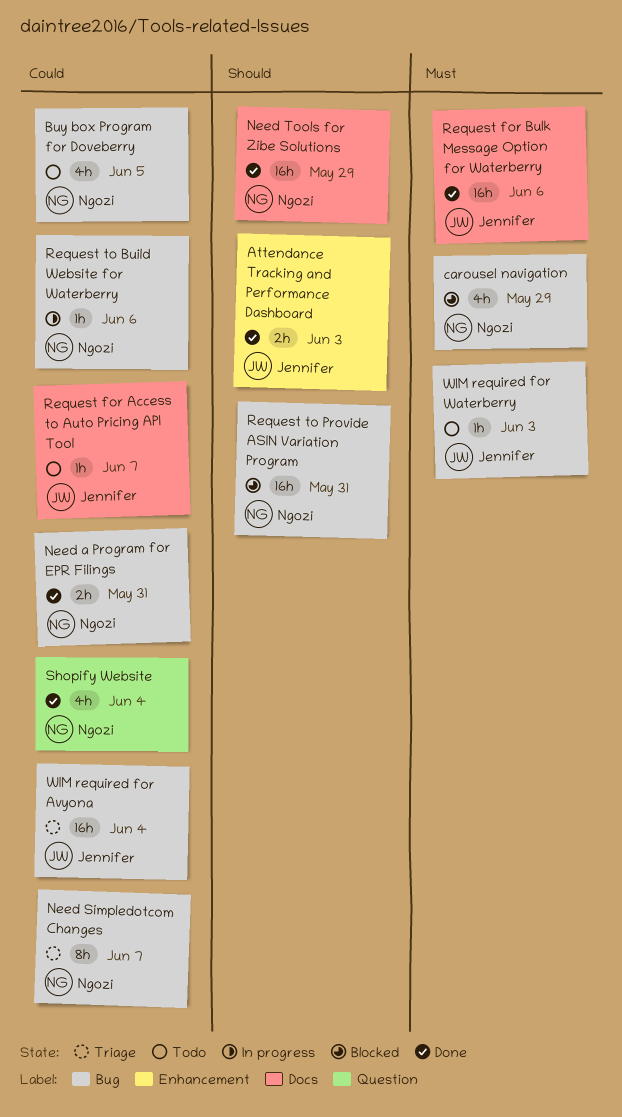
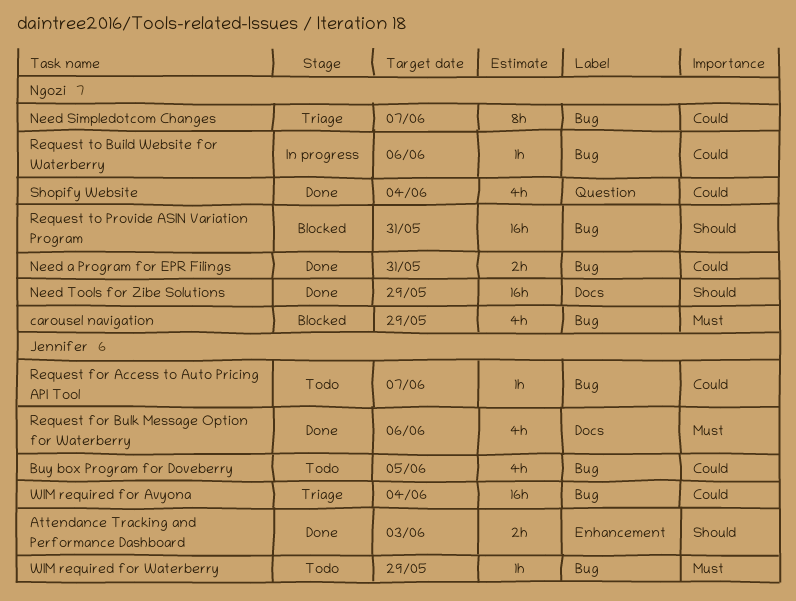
Buy box Program for Doveberry, owner: Ngozi -> Jennifer
Request for Access to Auto Pricing API Tool, label: Docs -> Bug
Request for Bulk Message Option for Waterberry, estimate: 16h -> 4h
WIM required for Waterberry, due: Jun 3 -> May 29

